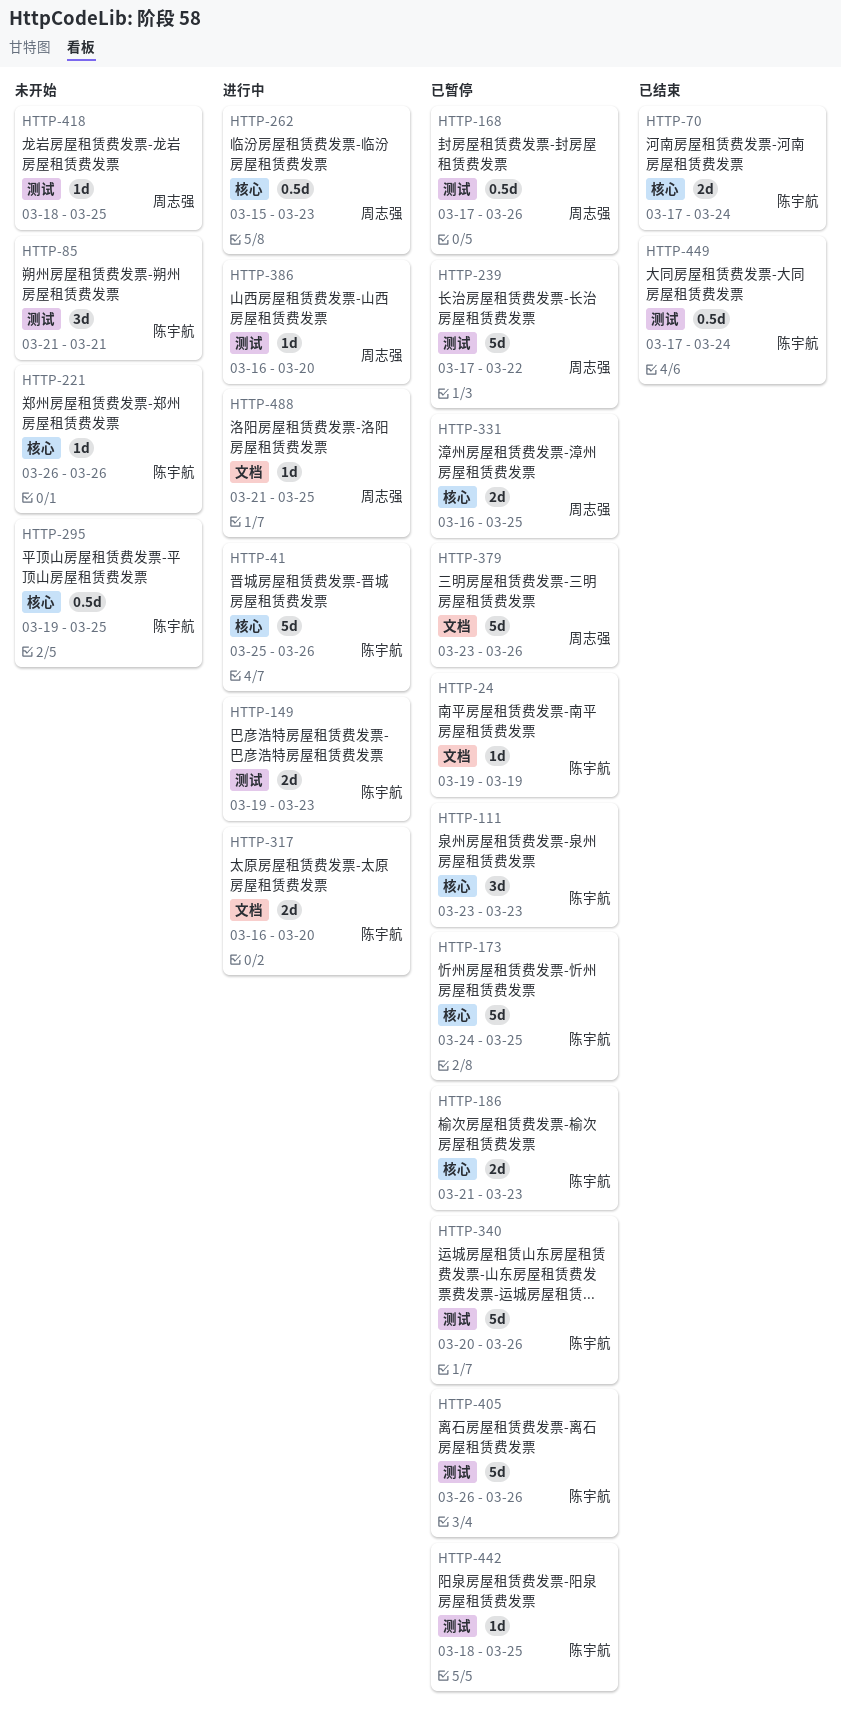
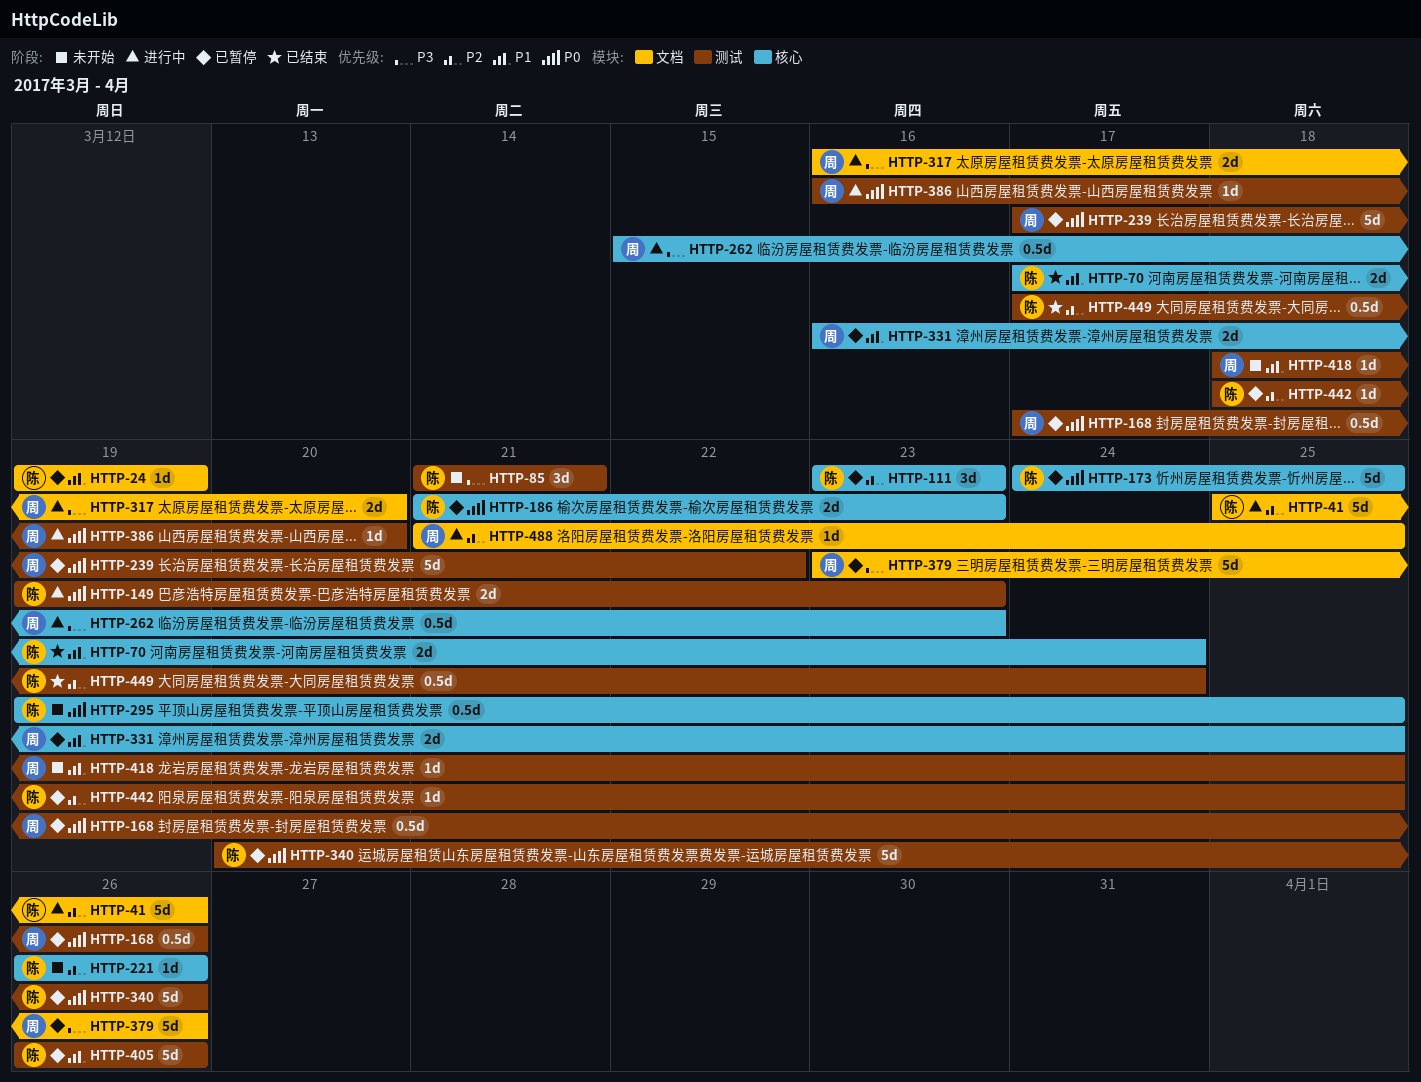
HTTP-41, label: 核心 -> 文档
HTTP-317, owner: 陈宇航 -> 周志强

